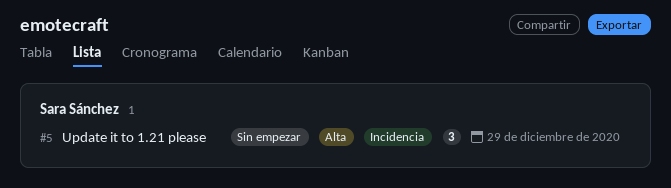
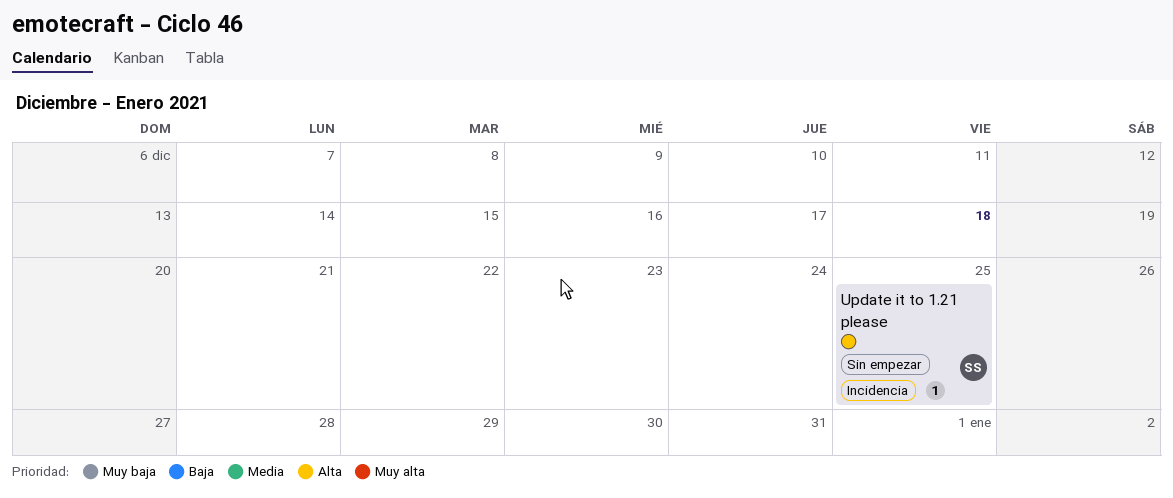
Update it to 1.21 please, estimate: 3 -> 1
Update it to 1.21 please, due: Dec 29 -> Dec 25

